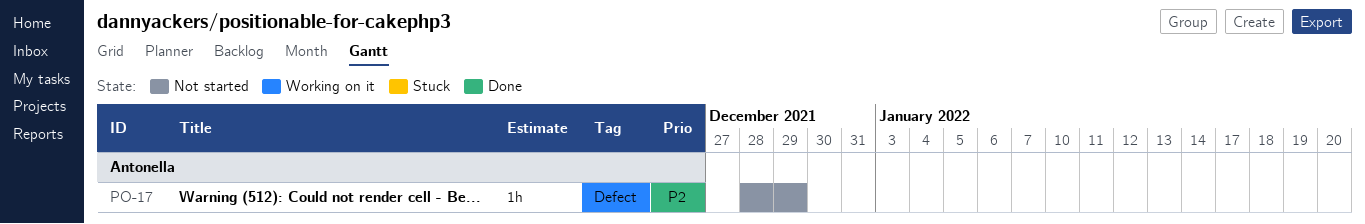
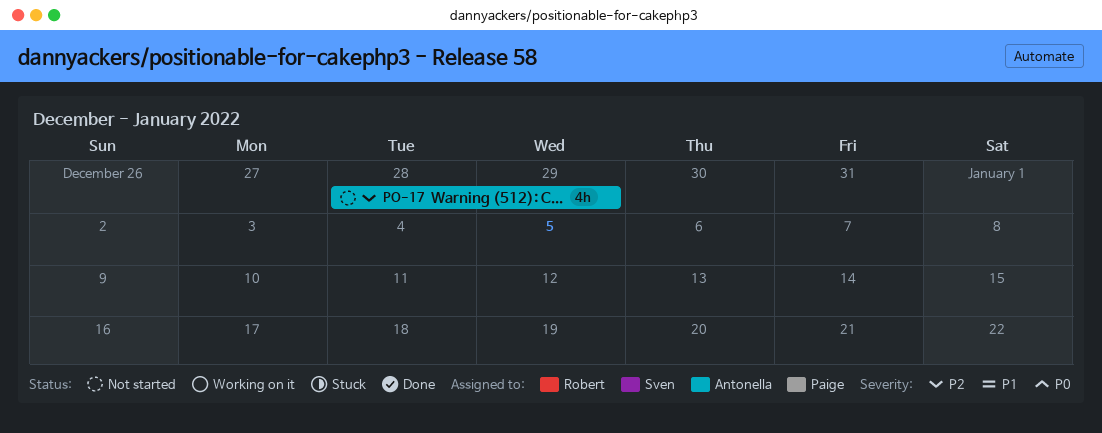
PO-17, estimate: 1h -> 4h

